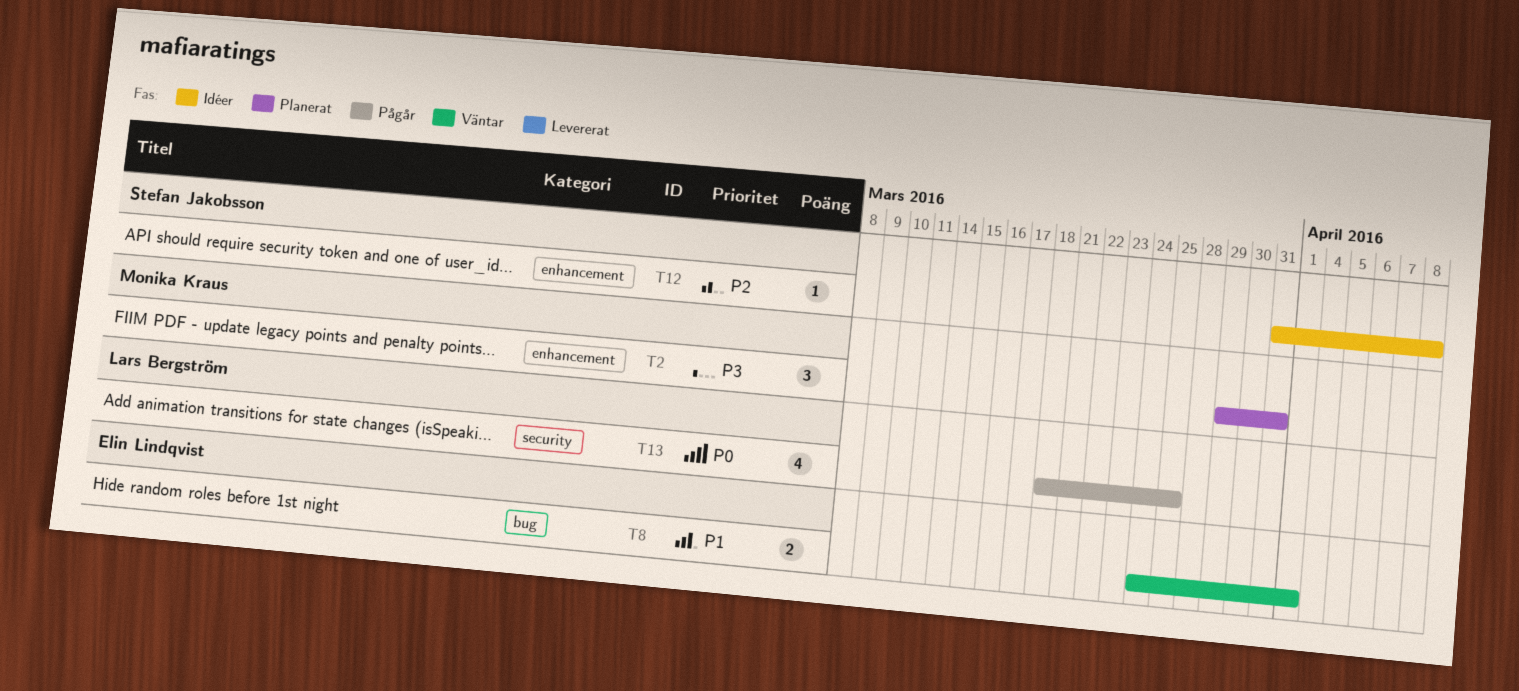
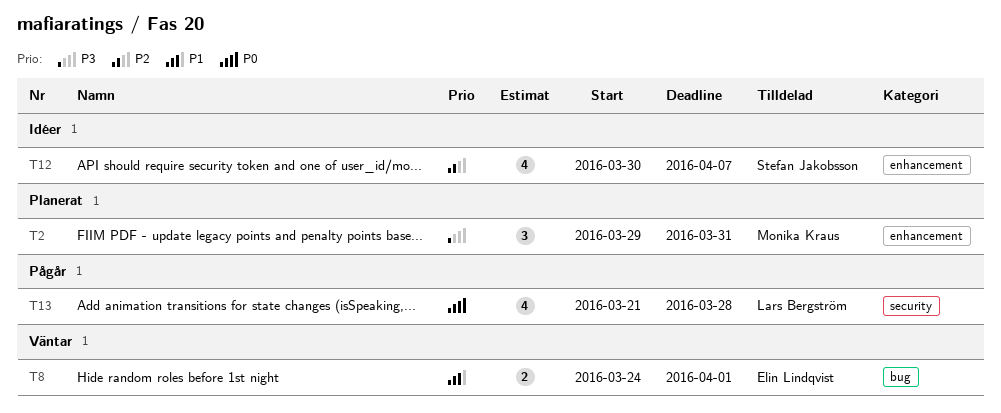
T12, estimate: 1 -> 4
T12, start: Mar 31 -> Mar 30
T12, due: Apr 8 -> Apr 7
T13, start: Mar 18 -> Mar 21
T13, due: Mar 25 -> Mar 28

